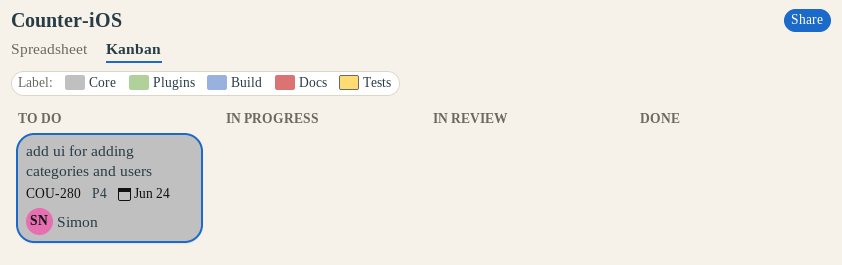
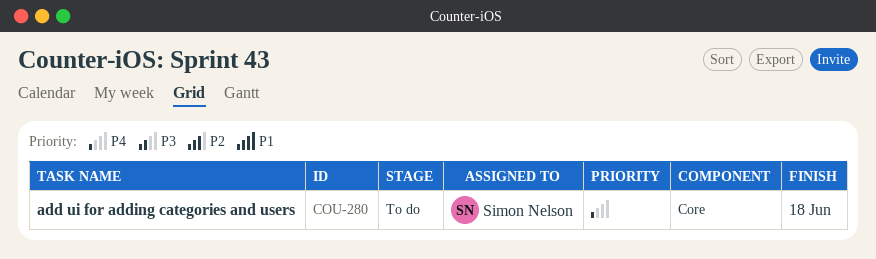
COU-280, due: Jun 24 -> Jun 18

